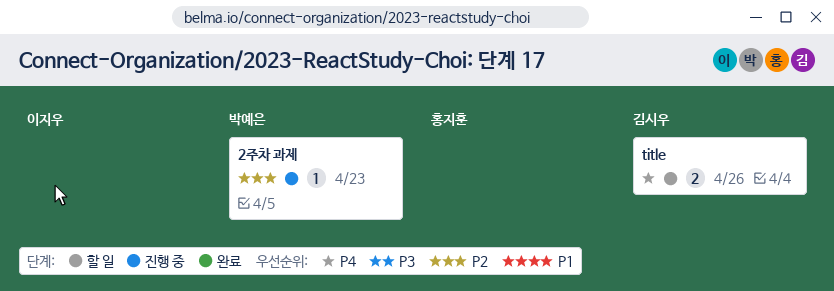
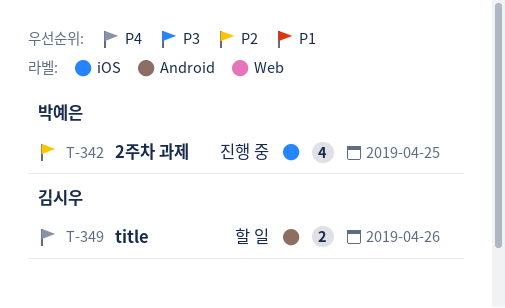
2주차 과제, estimate: 1 -> 4
2주차 과제, due: Apr 23 -> Apr 25

